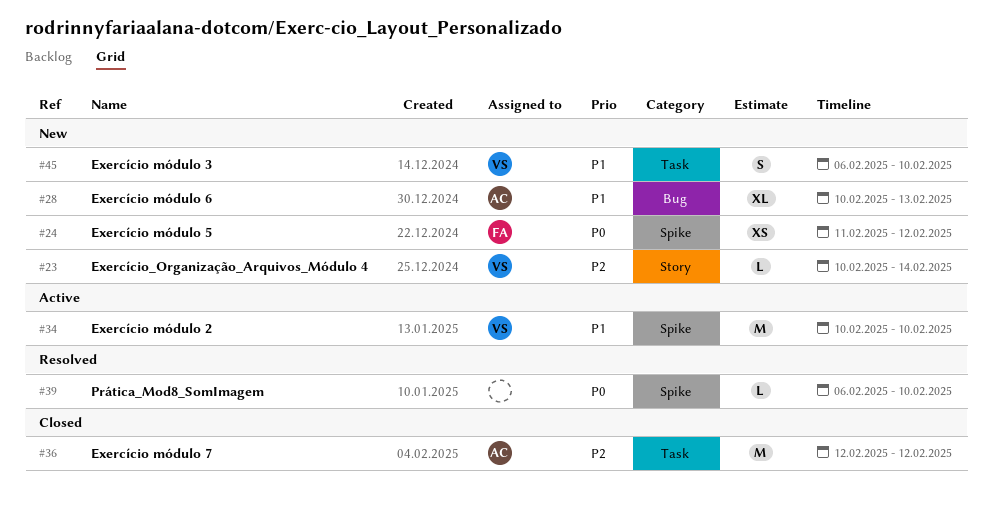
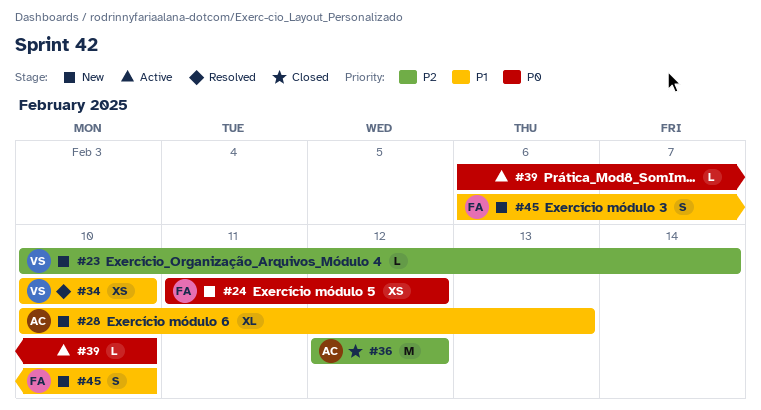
#34, status: Active -> Resolved
#34, estimate: M -> XS
#39, status: Resolved -> Active
#45, owner: VS -> FA

